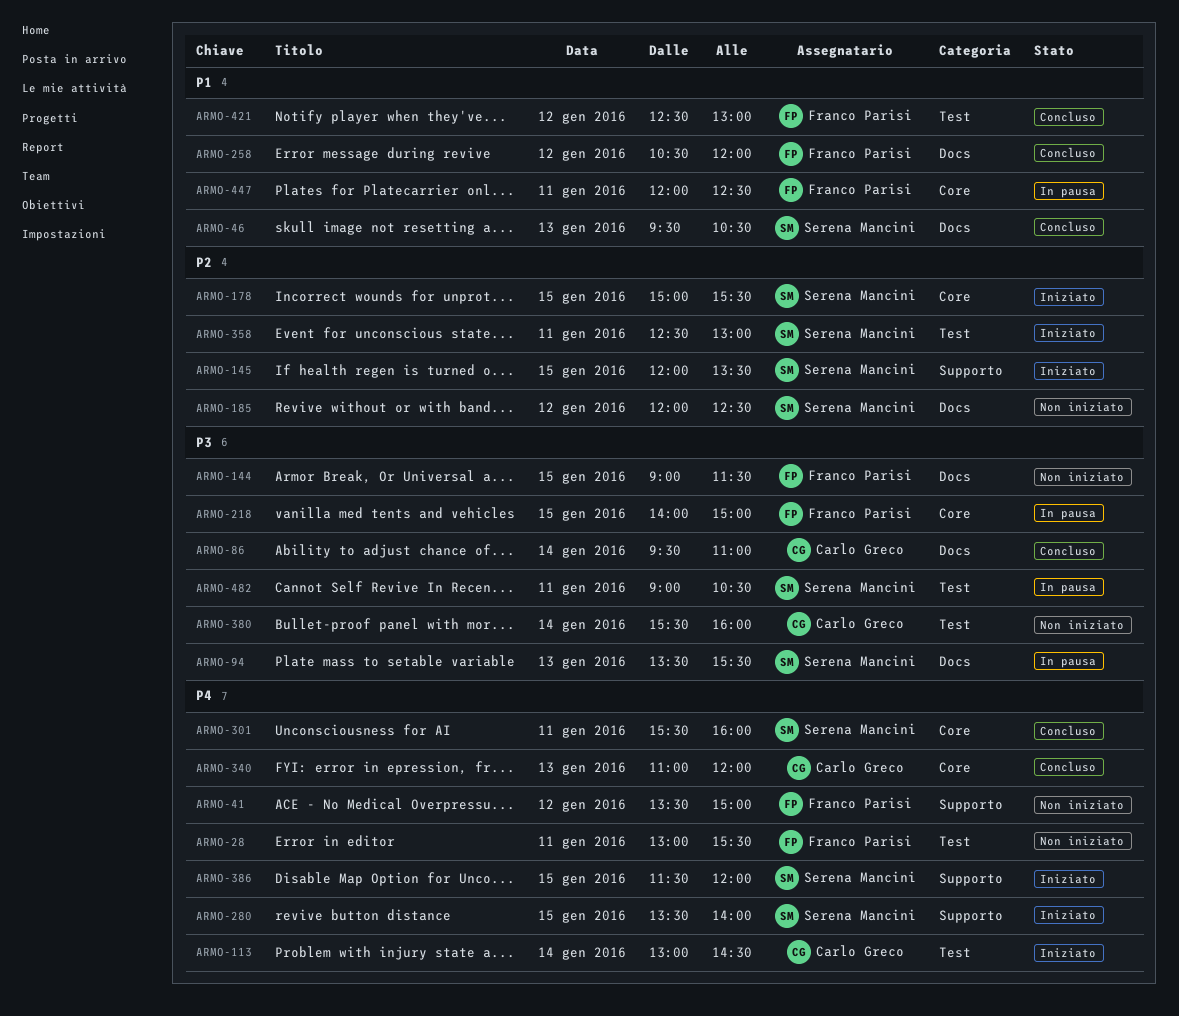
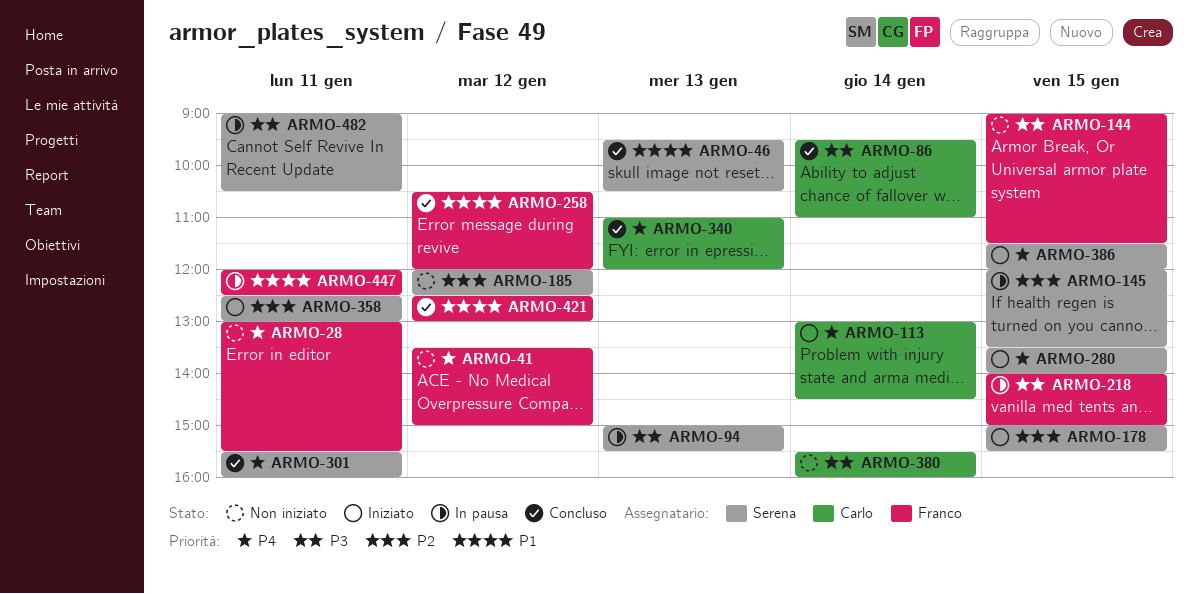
ARMO-94, begins: 13:30 -> 15:00
ARMO-145, status: Iniziato -> In pausa

